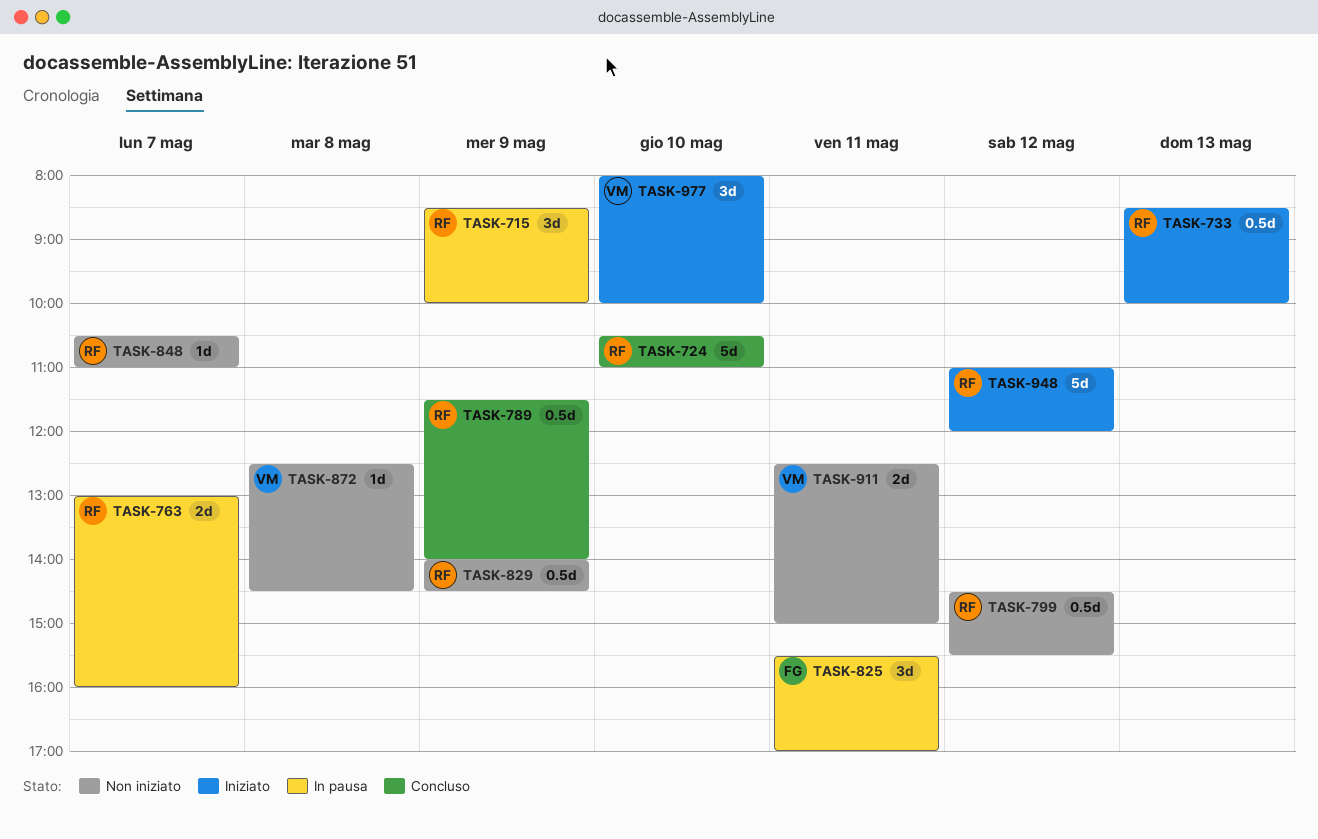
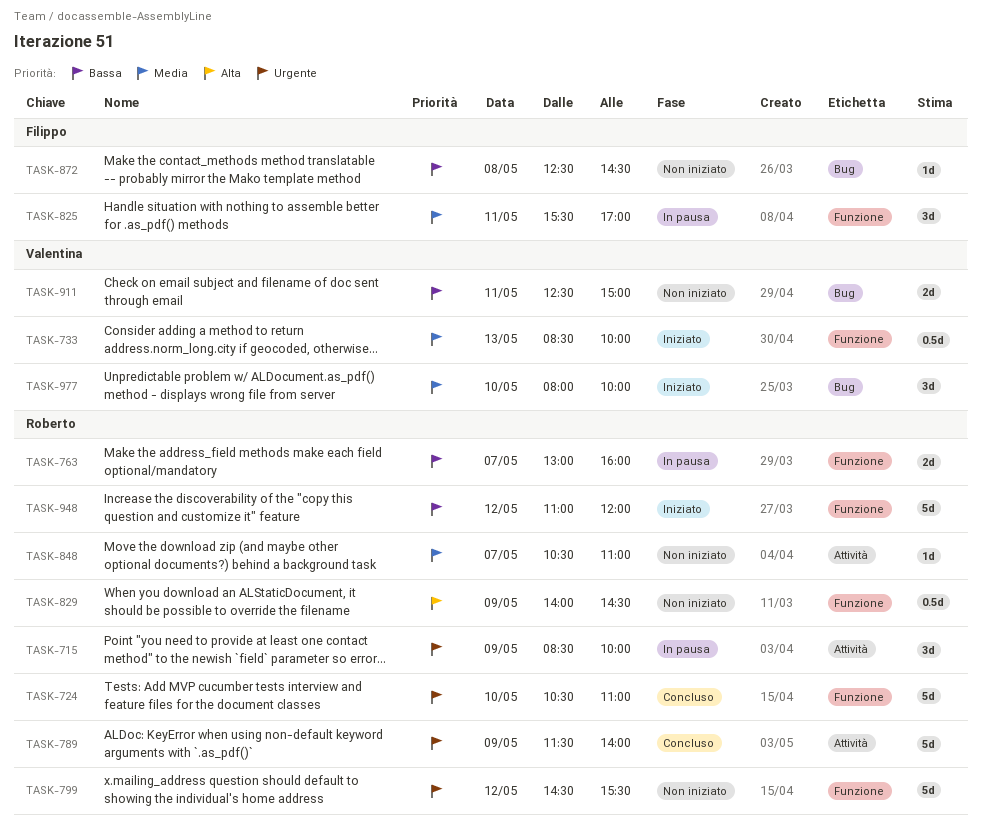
TASK-733, owner: Roberto -> Valentina
TASK-789, estimate: 0.5d -> 5d
TASK-799, estimate: 0.5d -> 5d
TASK-872, owner: Valentina -> Filippo

